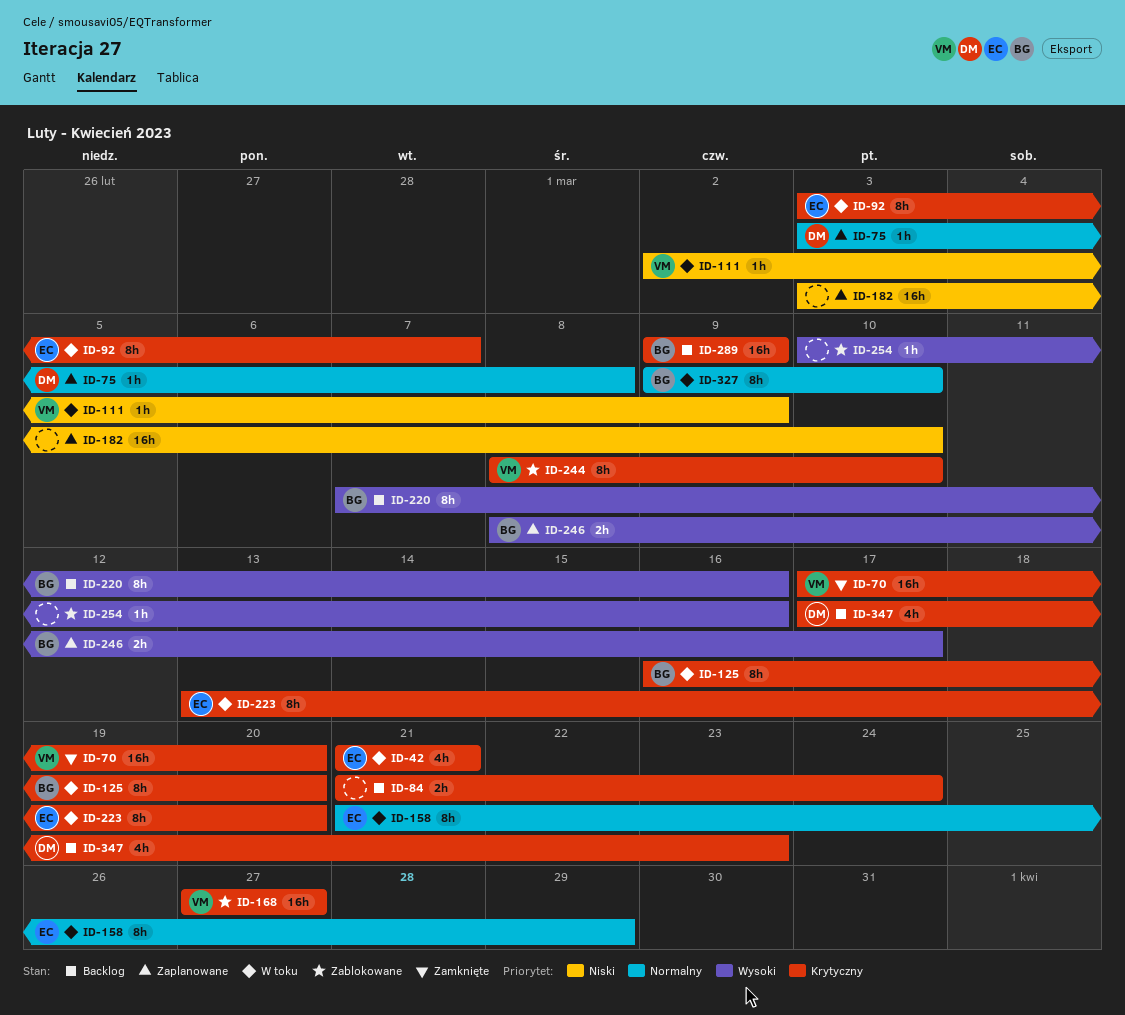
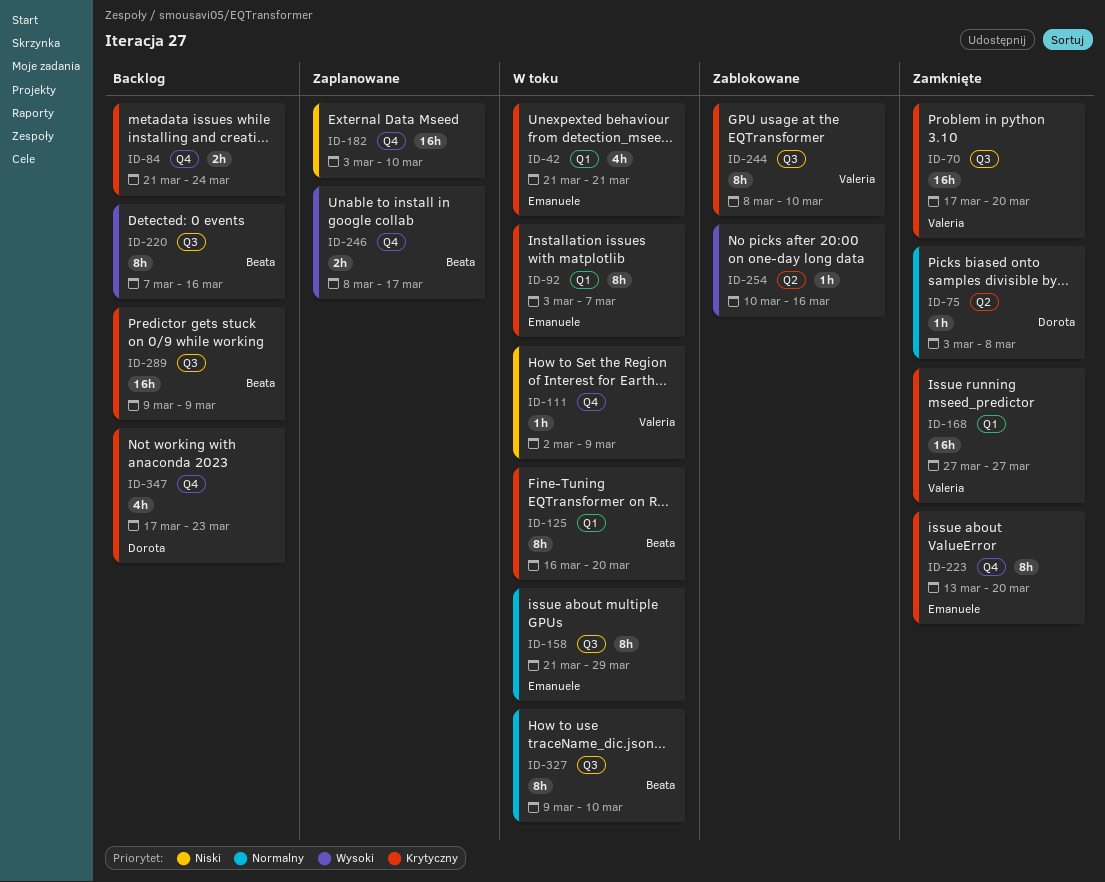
ID-75, status: Zaplanowane -> Zamknięte
ID-168, status: Zablokowane -> Zamknięte
ID-223, status: W toku -> Zamknięte

